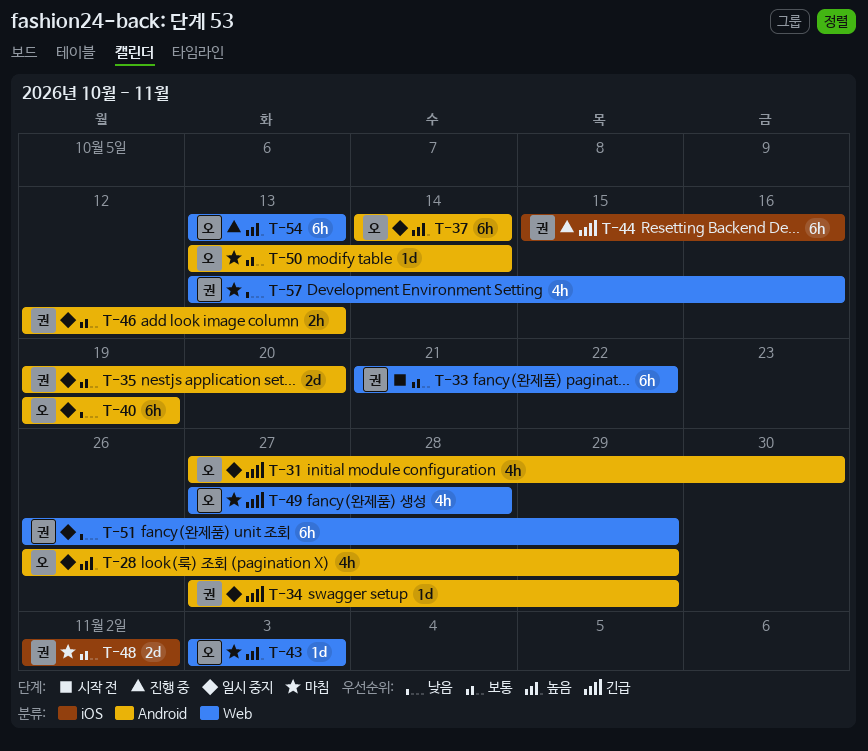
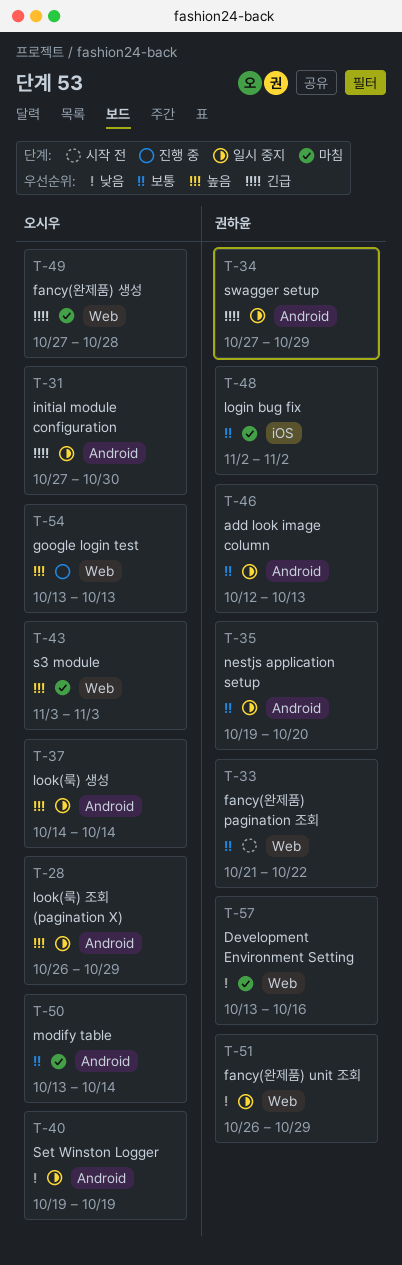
T-44: present -> none

